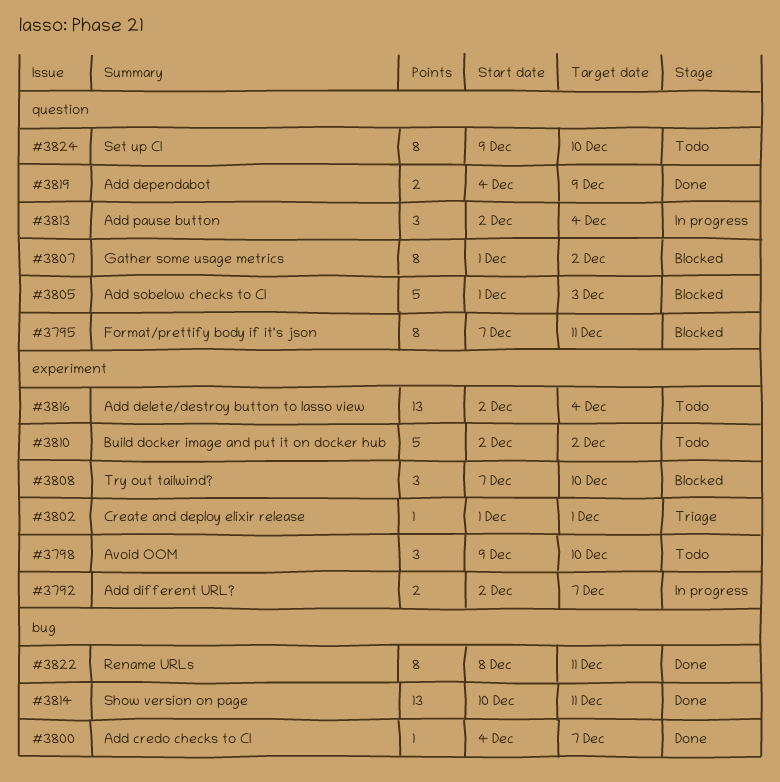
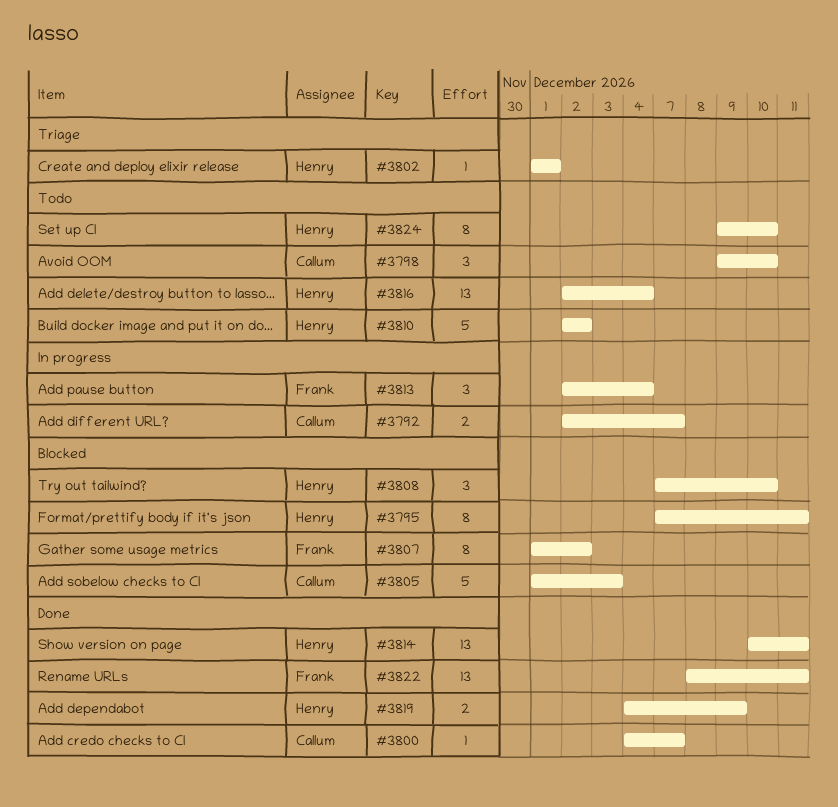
#3822, estimate: 8 -> 13

